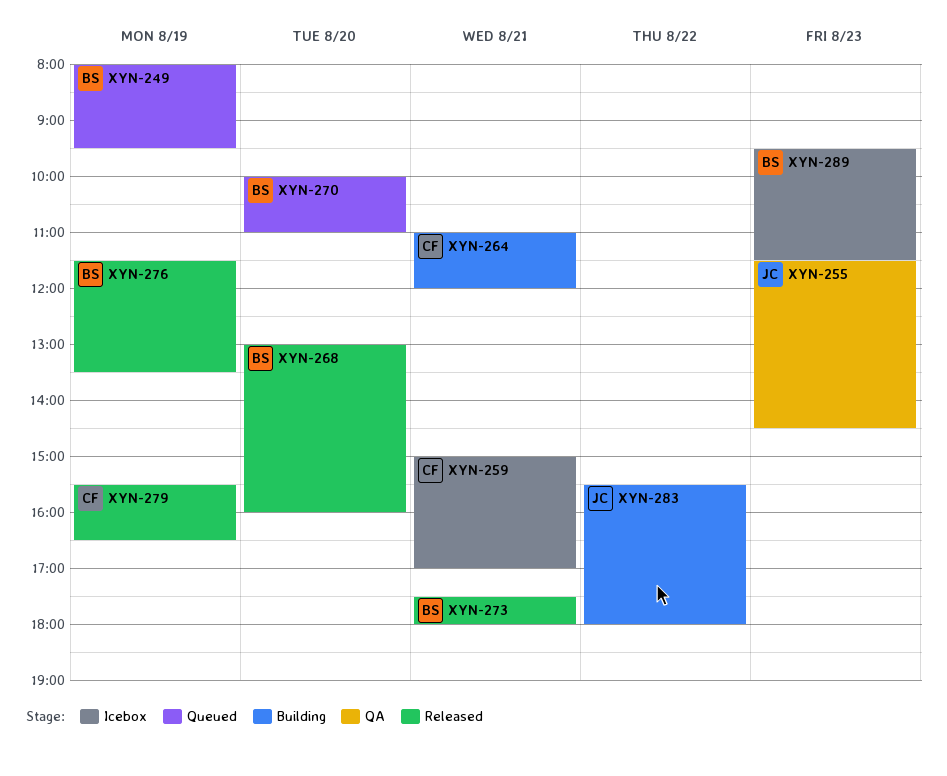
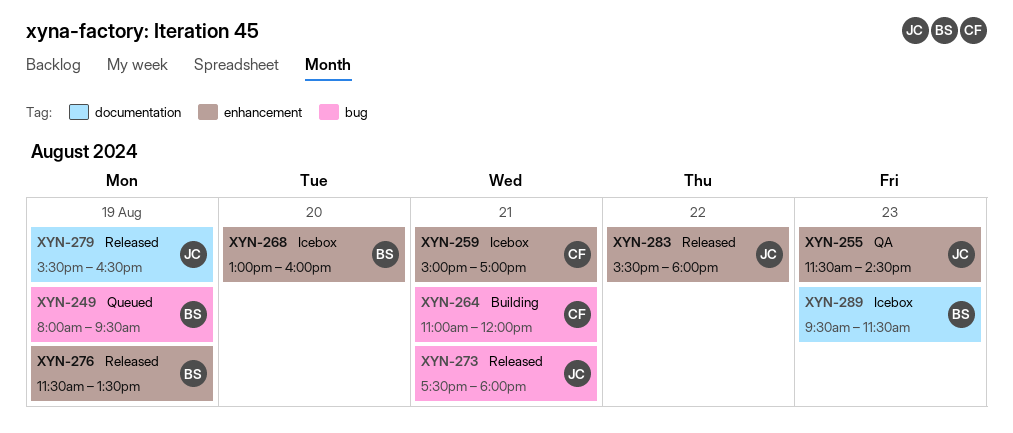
XYN-268, status: Released -> Icebox
XYN-270: present -> none
XYN-273, owner: BS -> JC
XYN-279, owner: CF -> JC
XYN-283, status: Building -> Released

